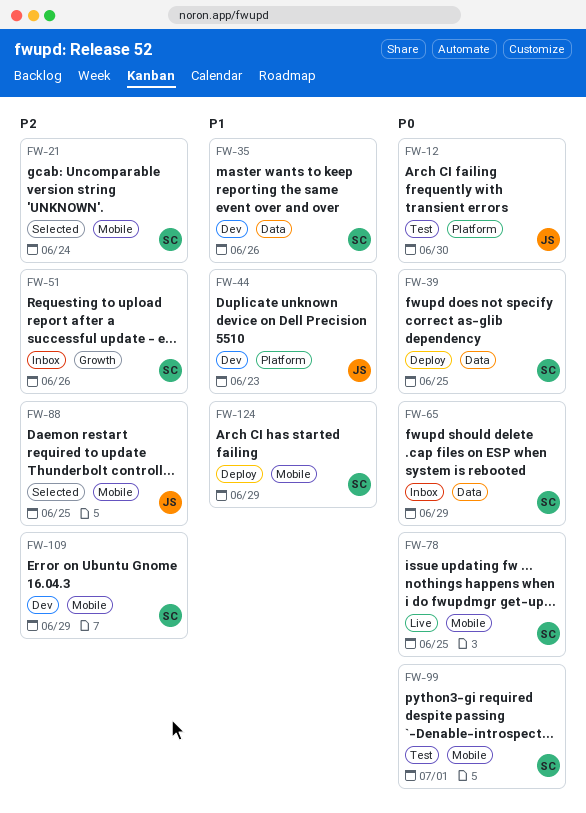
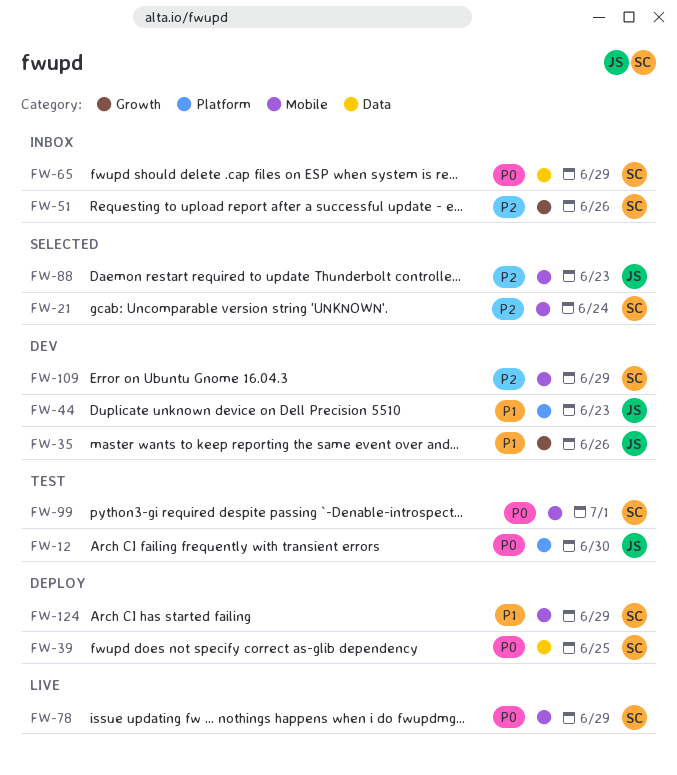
FW-35, owner: SC -> JS
FW-35, label: Data -> Growth
FW-78, due: Jun 25 -> Jun 29
FW-88, due: Jun 25 -> Jun 23

